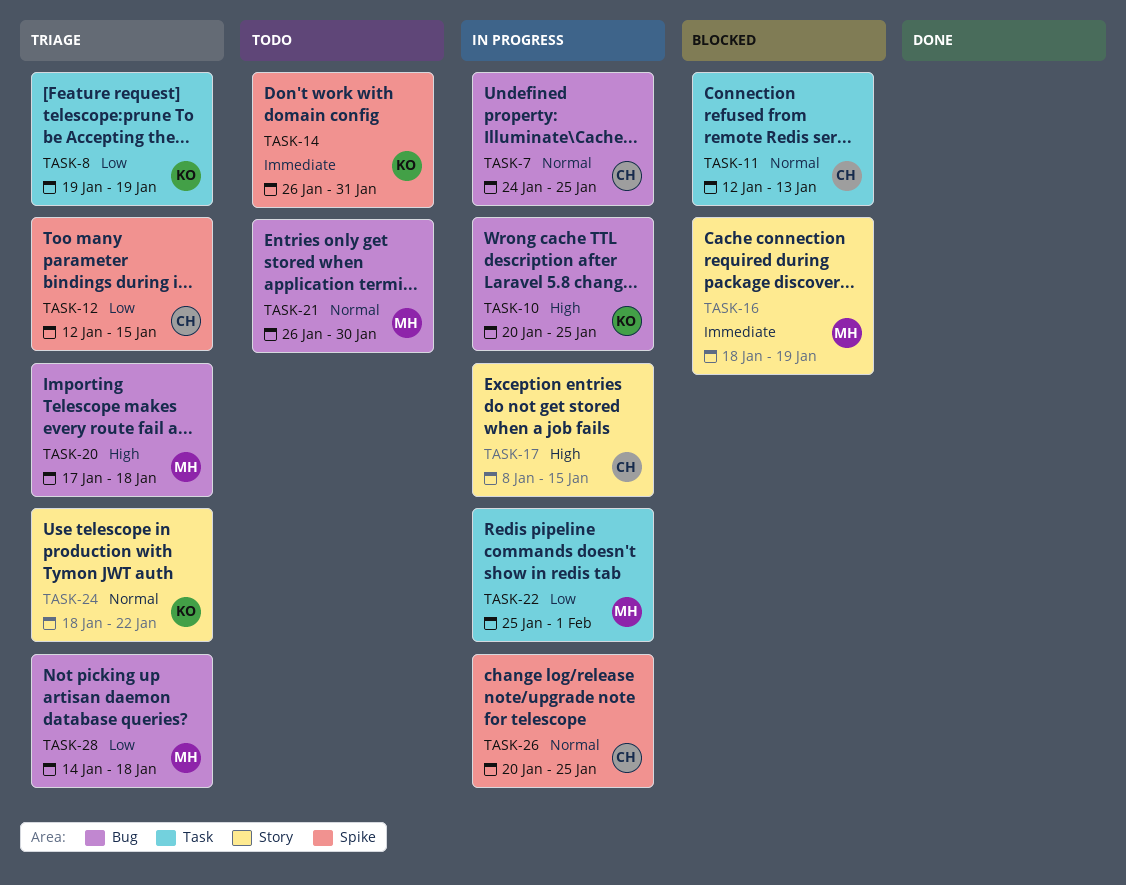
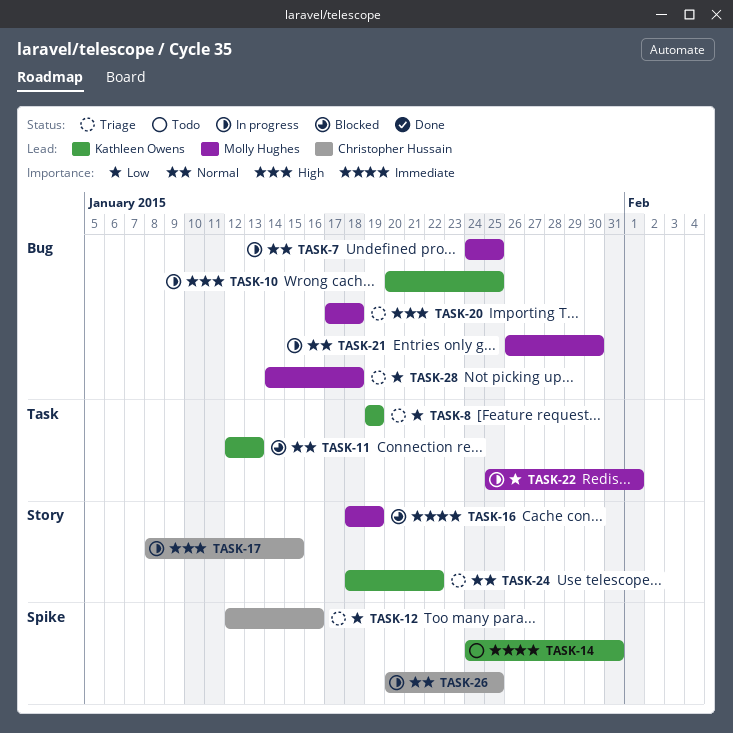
TASK-7, owner: Christopher Hussain -> Molly Hughes
TASK-11, owner: Christopher Hussain -> Kathleen Owens
TASK-12, due: Jan 15 -> Jan 16
TASK-14, start: Jan 26 -> Jan 24
TASK-21, status: Todo -> In progress

